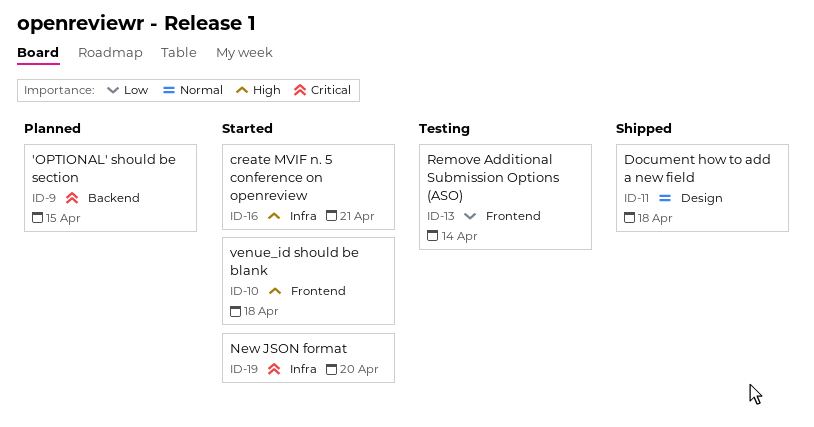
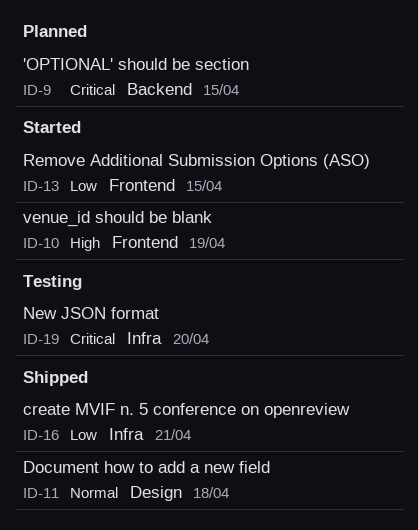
ID-10, due: Apr 18 -> Apr 19
ID-13, status: Testing -> Started
ID-13, due: Apr 14 -> Apr 15
ID-16, status: Started -> Shipped
ID-16, priority: High -> Low
ID-19, status: Started -> Testing

